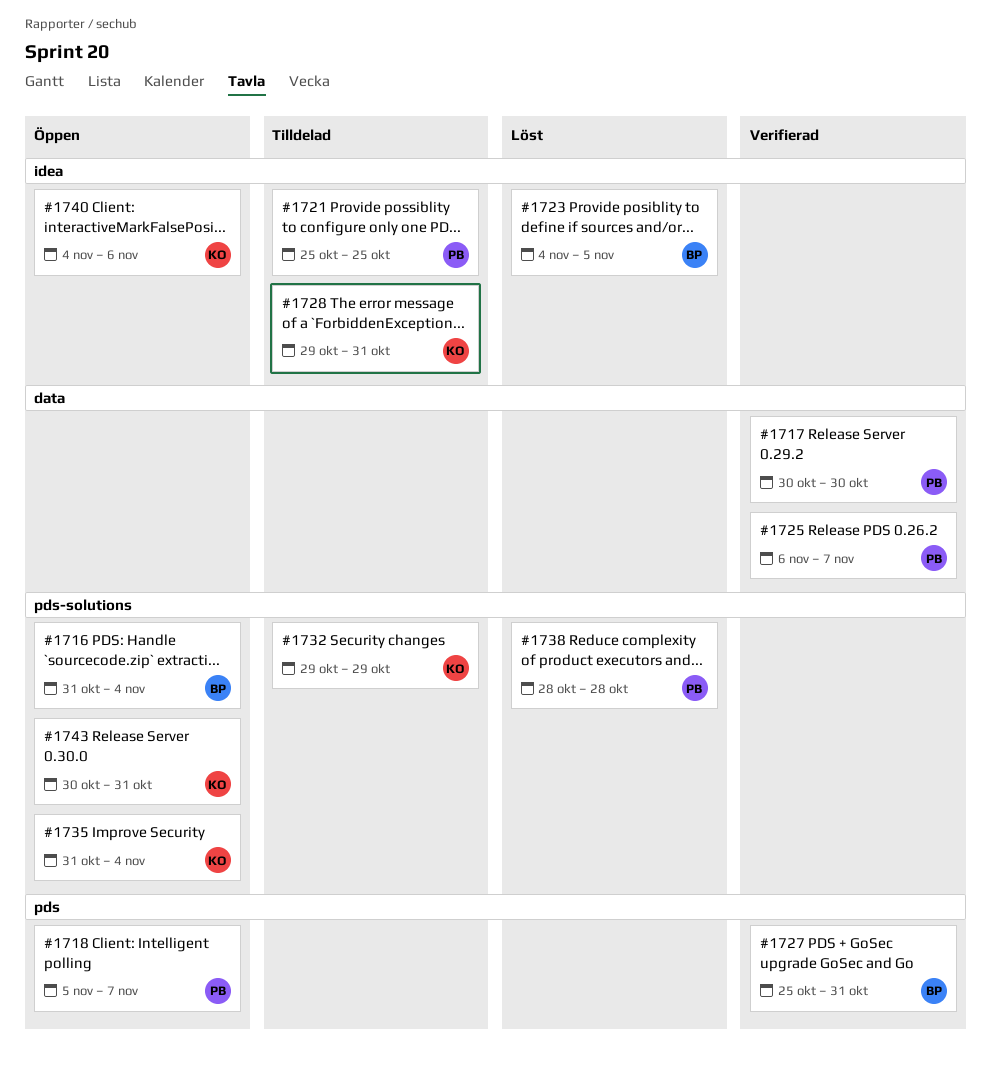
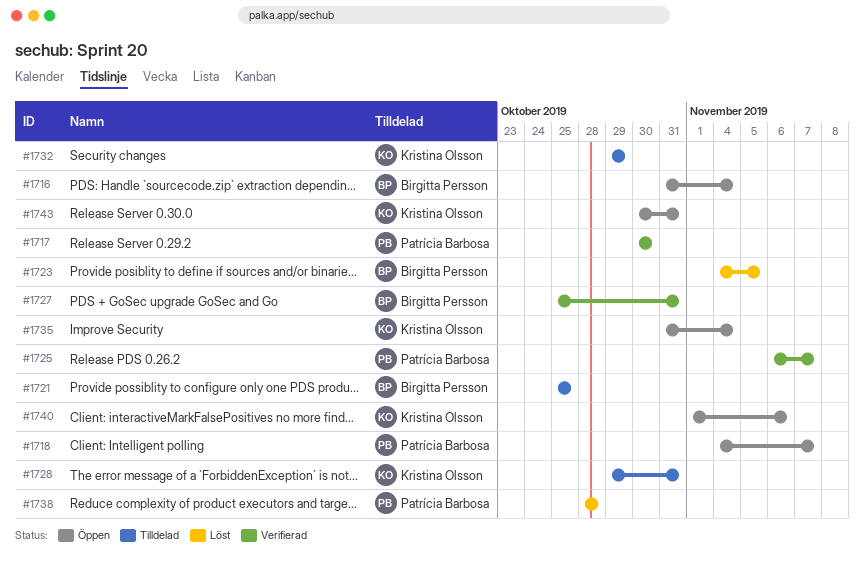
#1718, start: Nov 5 -> Nov 4
#1721, owner: Patrícia Barbosa -> Birgitta Persson
#1740, start: Nov 4 -> Nov 1

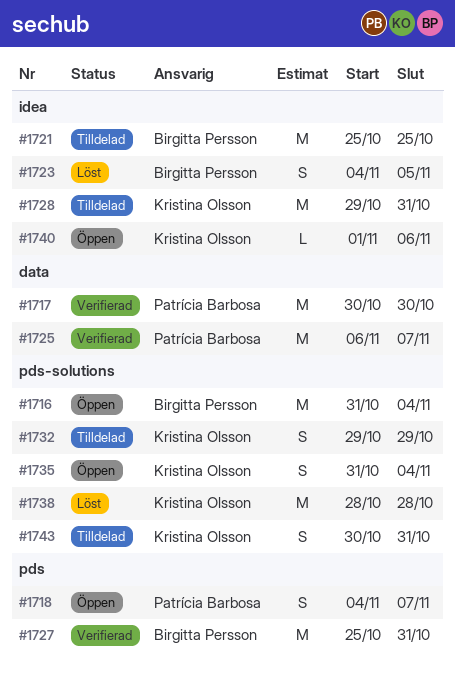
#1738, owner: Patrícia Barbosa -> Kristina Olsson
#1743, status: Öppen -> Tilldelad

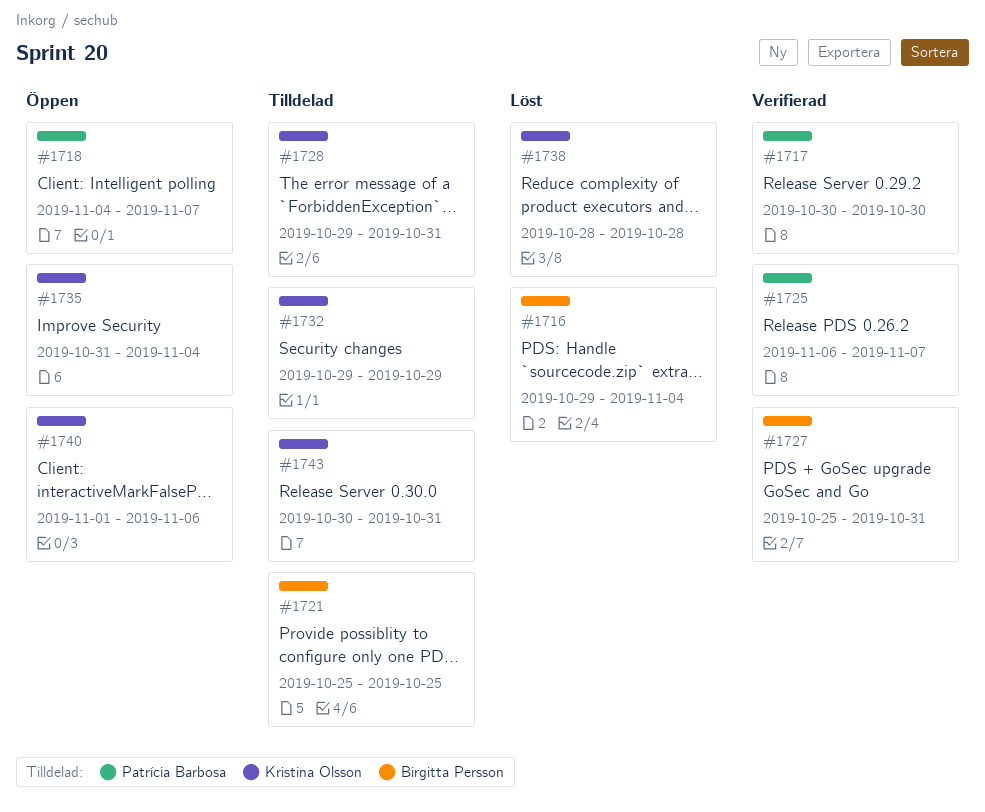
#1716, status: Öppen -> Löst
#1716, start: Oct 31 -> Oct 29
#1723: present -> none

